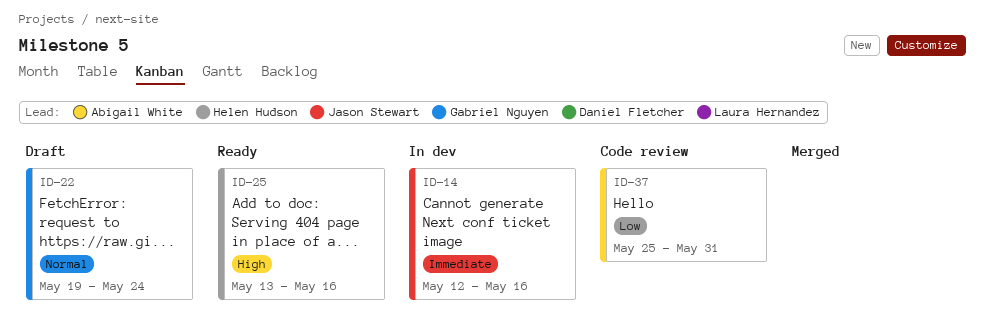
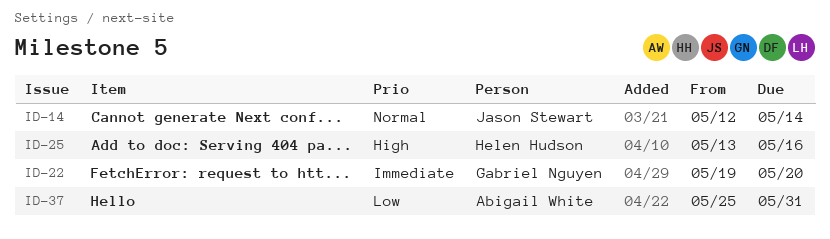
ID-14, priority: Immediate -> Normal
ID-14, due: May 16 -> May 14
ID-22, priority: Normal -> Immediate
ID-22, due: May 24 -> May 20

